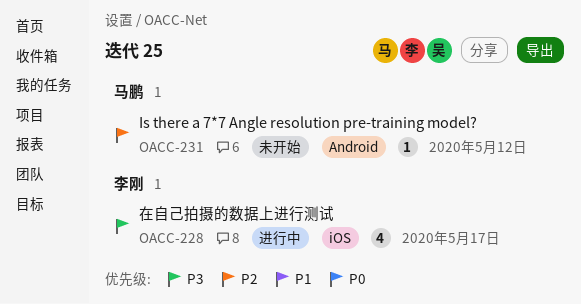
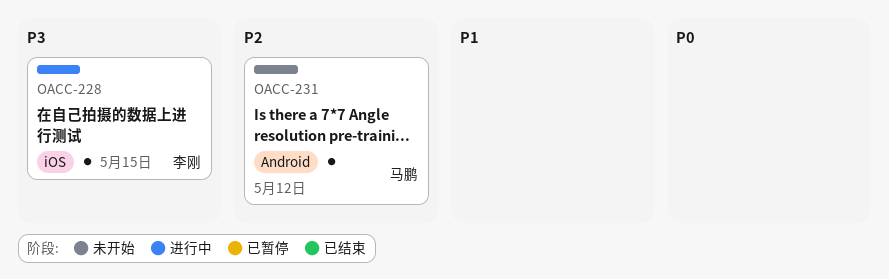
OACC-228, estimate: 4 -> 1
OACC-228, due: May 17 -> May 15

